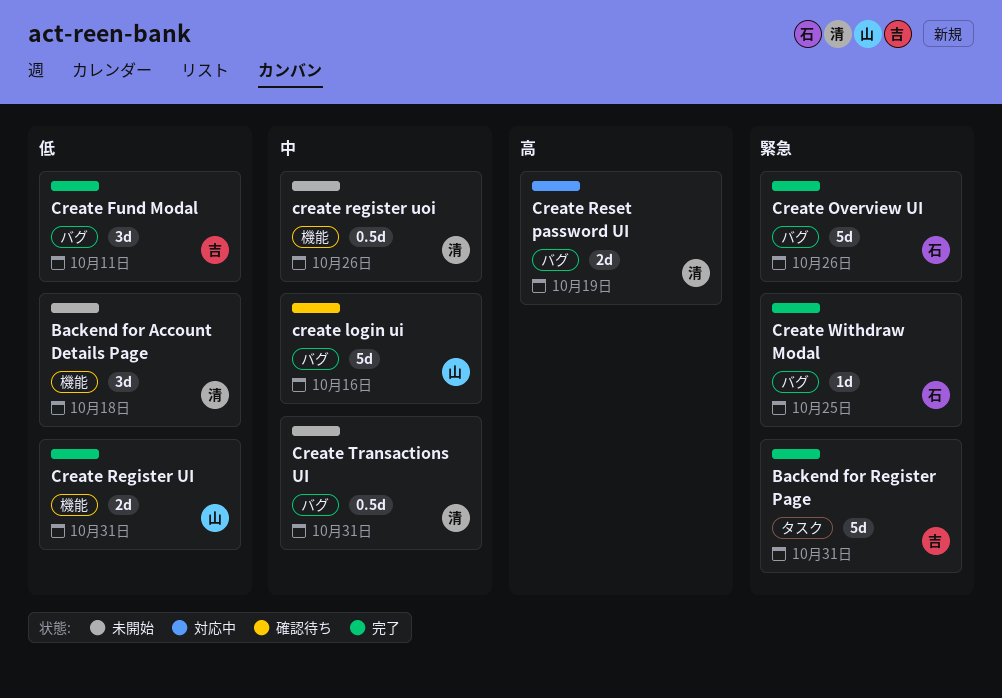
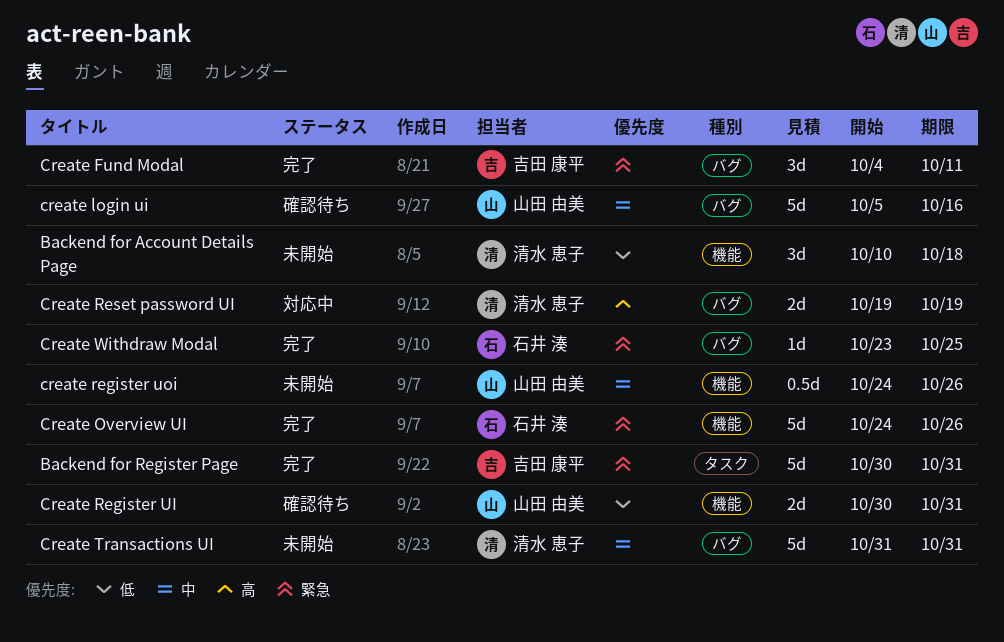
Create Fund Modal, priority: 低 -> 緊急
Create Overview UI, label: バグ -> 機能
Create Register UI, status: 完了 -> 確認待ち
create register uoi, owner: 清水 恵子 -> 山田 由美
Create Transactions UI, estimate: 0.5d -> 5d

